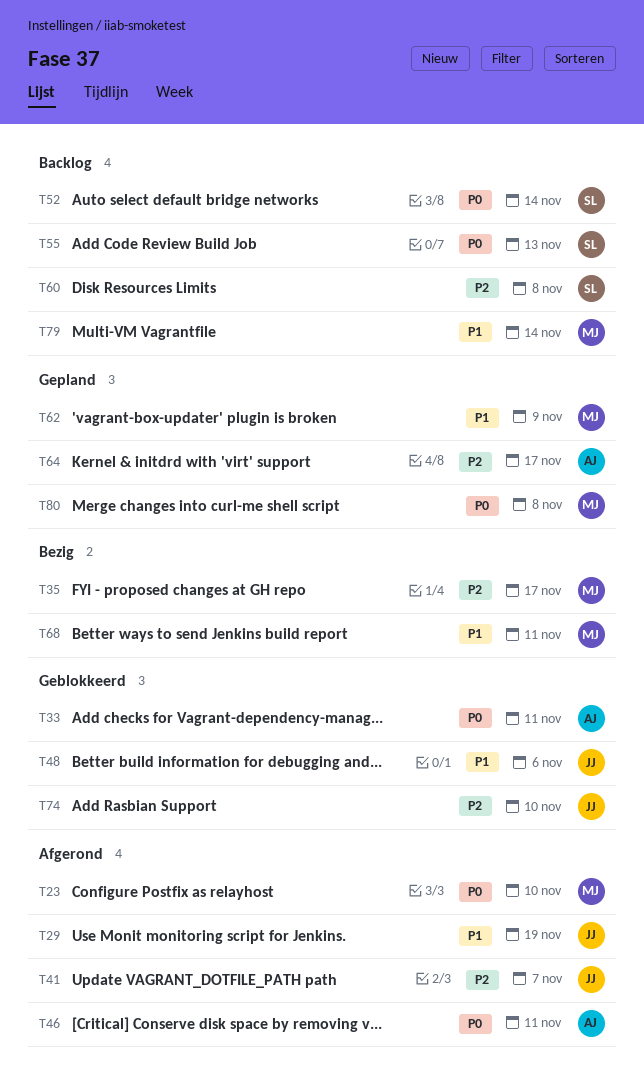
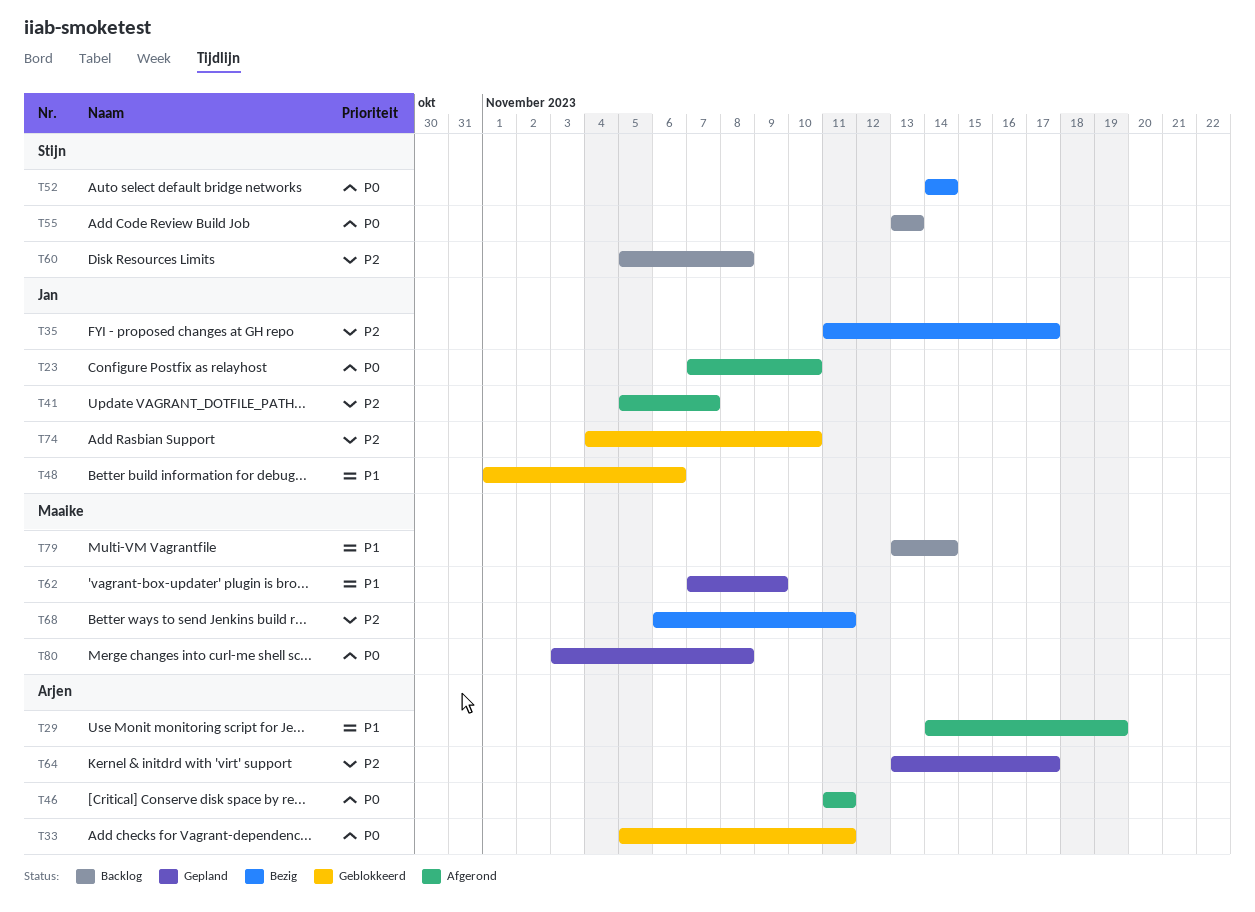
T23, owner: Maaike -> Jan
T29, owner: Jan -> Arjen
T35, owner: Maaike -> Jan
T52, status: Backlog -> Bezig
T68, priority: P1 -> P2

